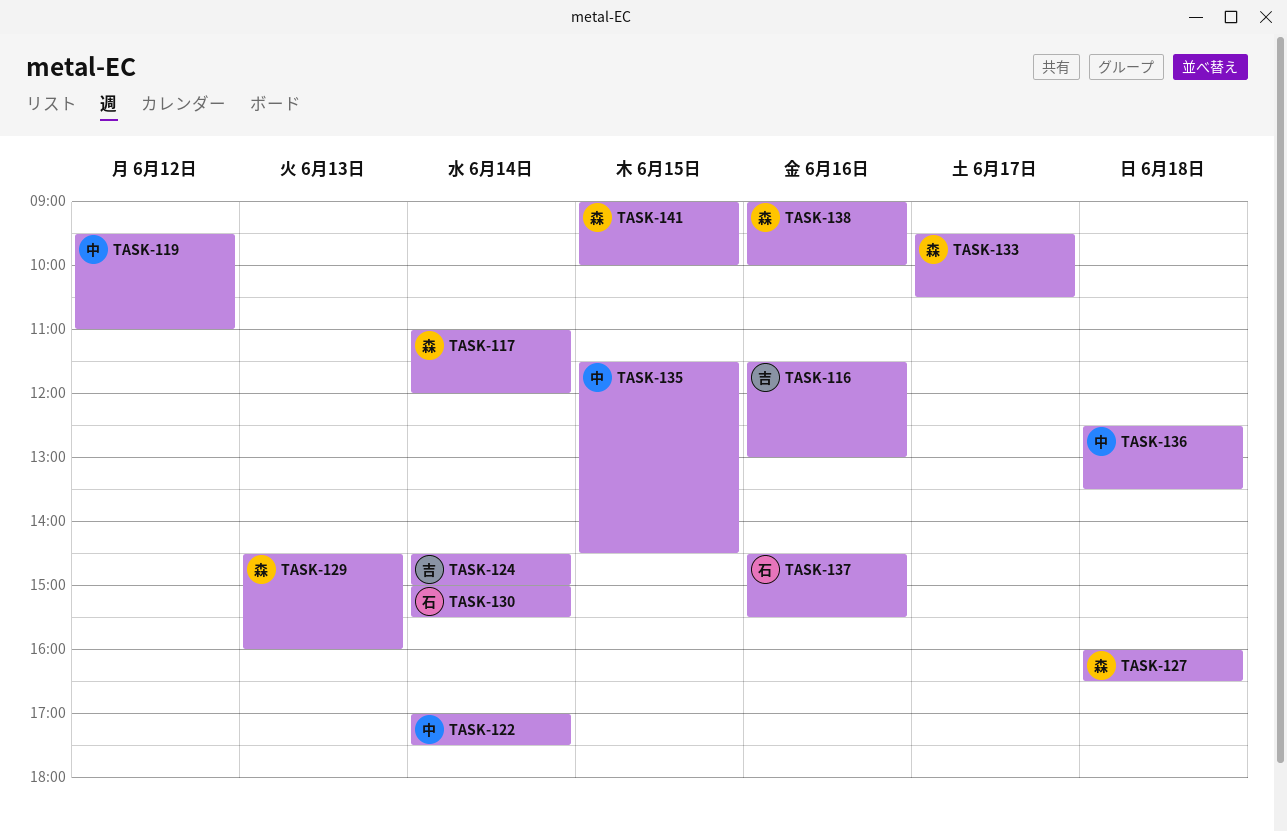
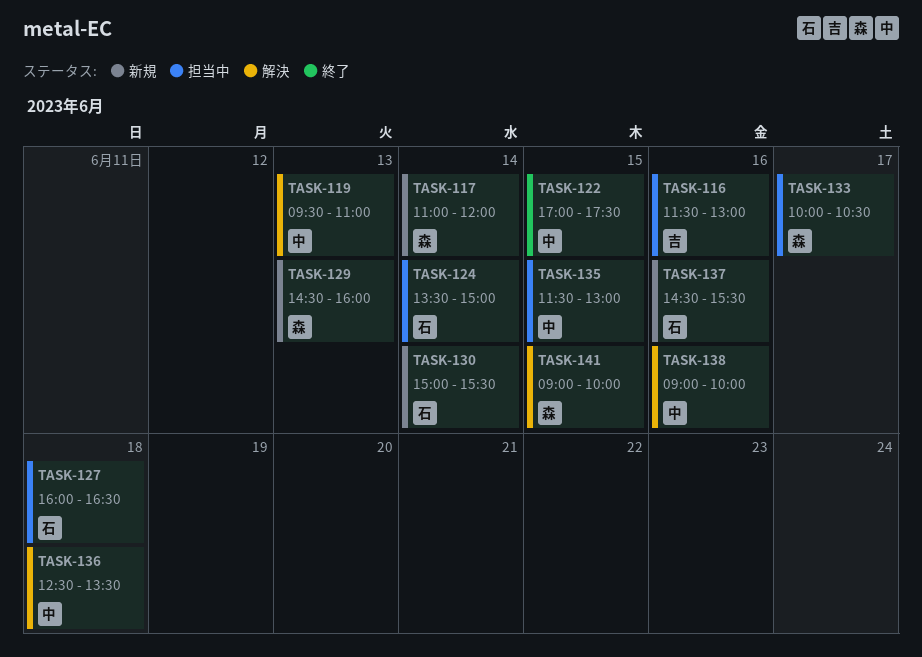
TASK-119, day: Jun 12 -> Jun 13
TASK-122, day: Jun 14 -> Jun 15
TASK-124, owner: 吉 -> 石
TASK-124, begins: 14:30 -> 13:30
TASK-127, owner: 森 -> 石
TASK-133, begins: 09:30 -> 10:00
TASK-135, ends: 14:30 -> 13:00
TASK-138, owner: 森 -> 中

